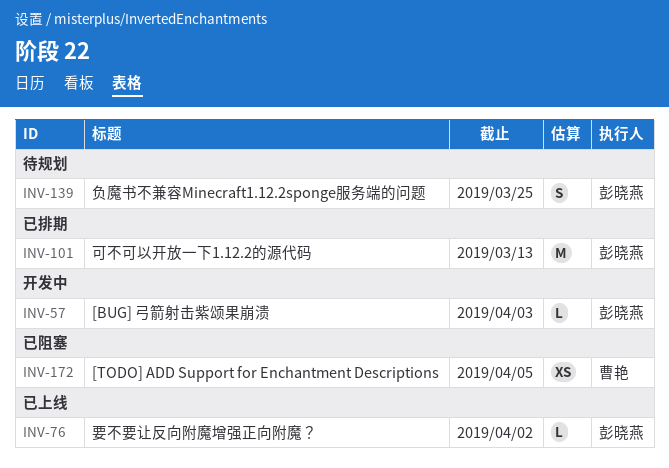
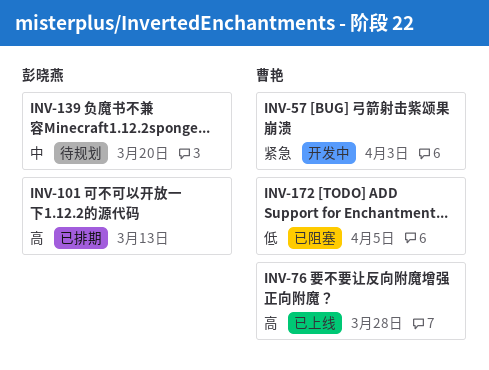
INV-57, owner: 彭晓燕 -> 曹艳
INV-76, owner: 彭晓燕 -> 曹艳
INV-76, due: Apr 2 -> Mar 28
INV-139, due: Mar 25 -> Mar 20

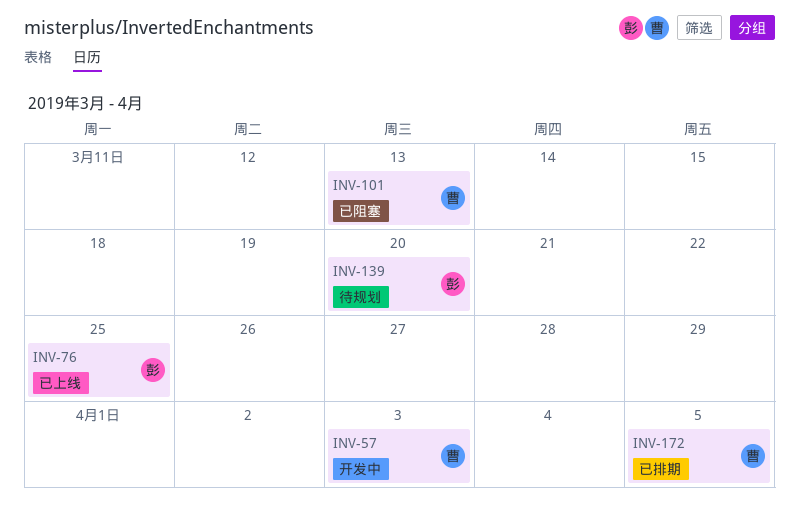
INV-76, owner: 曹艳 -> 彭晓燕
INV-76, due: Mar 28 -> Mar 25
INV-101, status: 已排期 -> 已阻塞
INV-101, owner: 彭晓燕 -> 曹艳
INV-172, status: 已阻塞 -> 已排期

